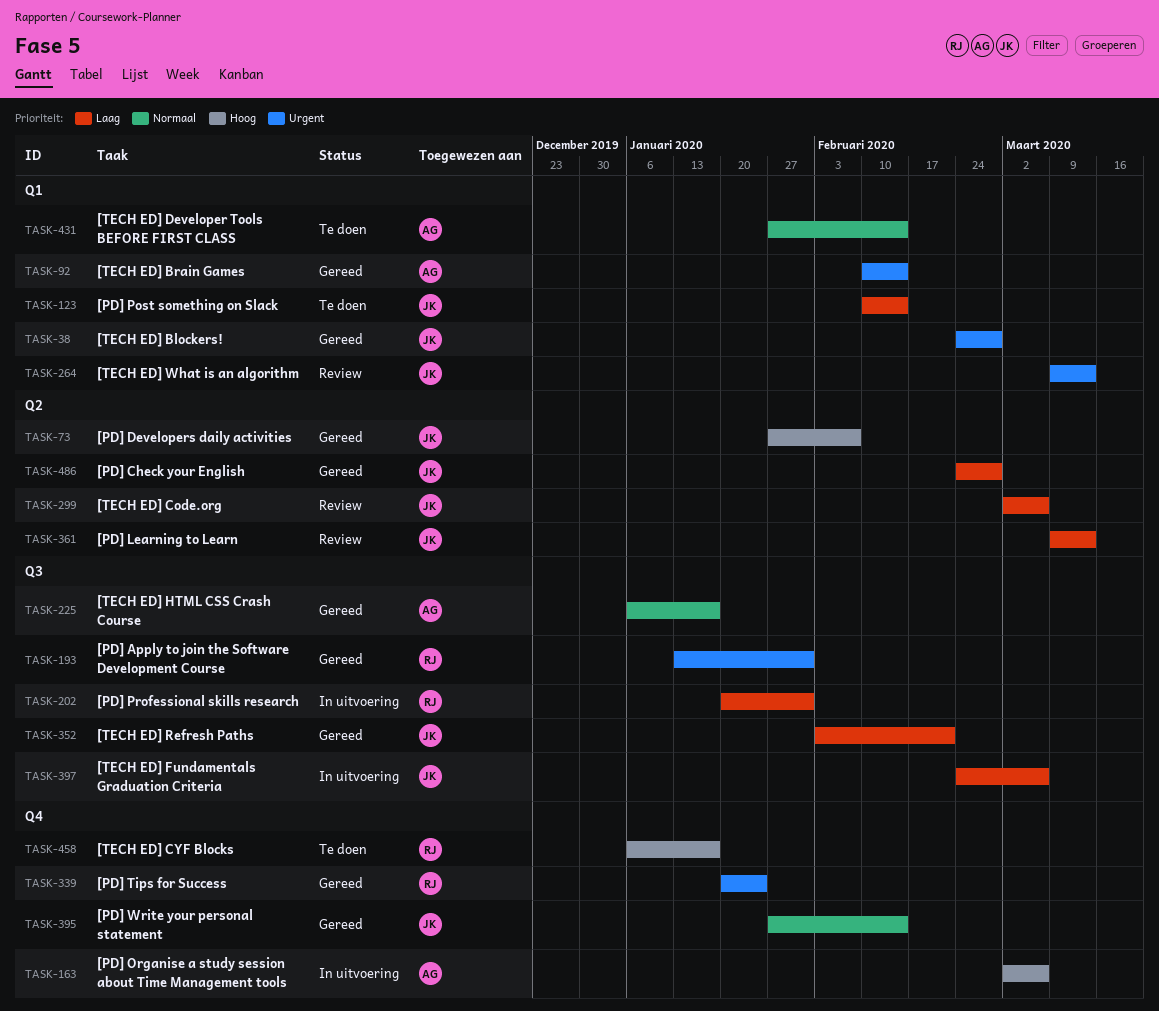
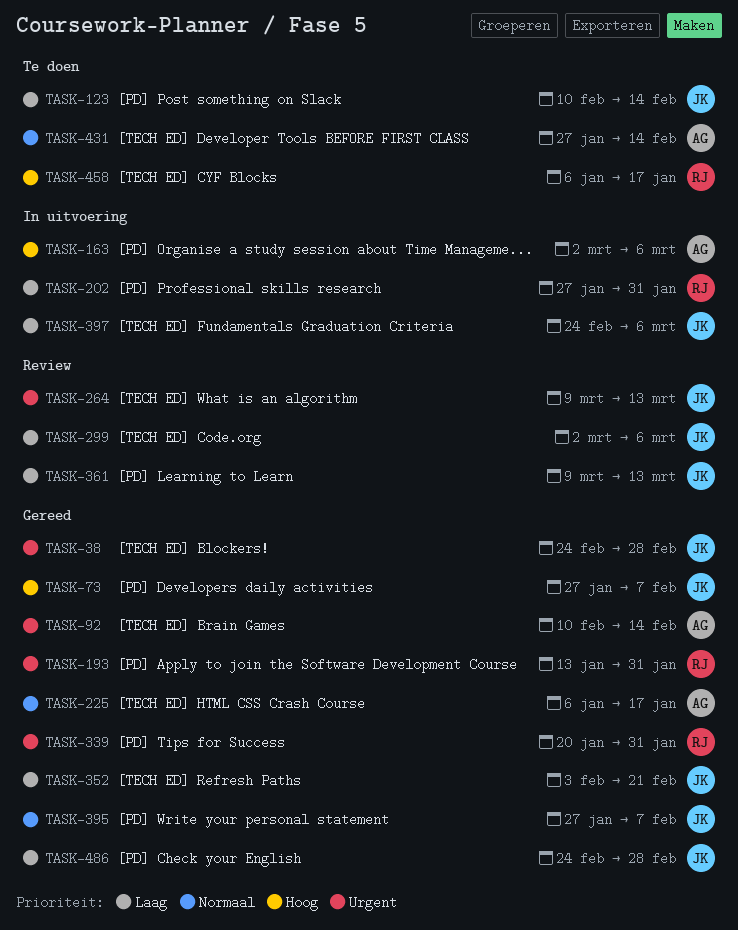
TASK-202, start: Jan 20 -> Jan 27
TASK-339, due: Jan 24 -> Jan 31
TASK-395, due: Feb 14 -> Feb 7

